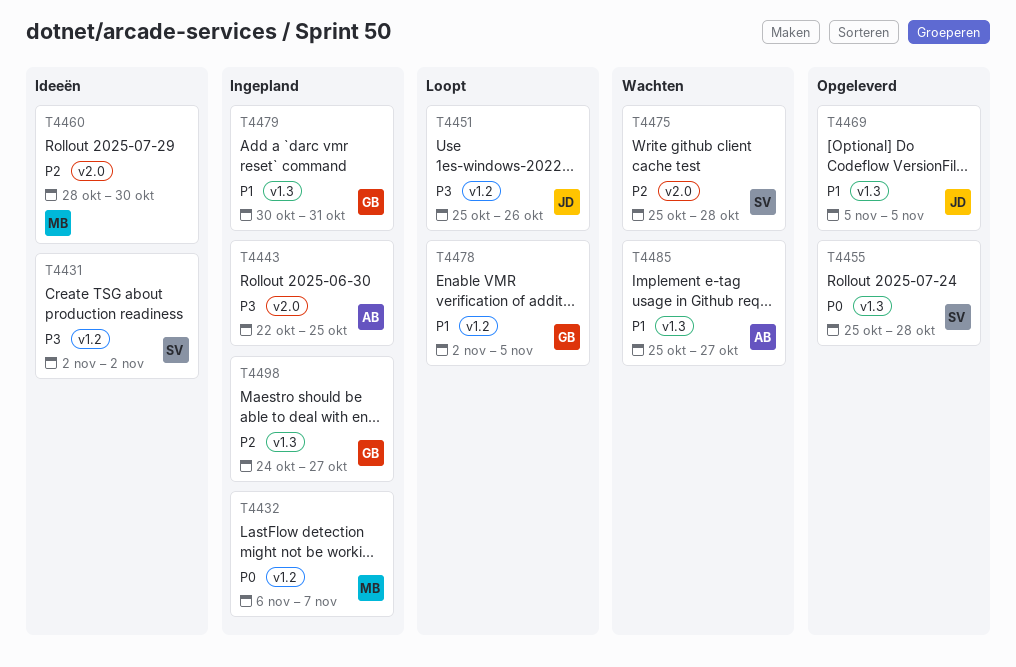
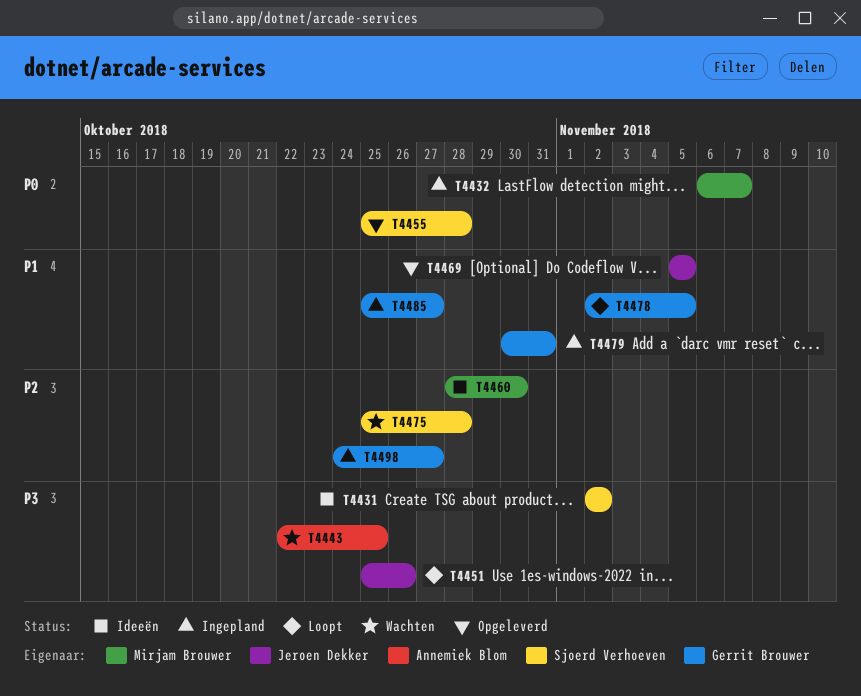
T4443, status: Ingepland -> Wachten
T4485, status: Wachten -> Ingepland
T4485, owner: Annemiek Blom -> Gerrit Brouwer

